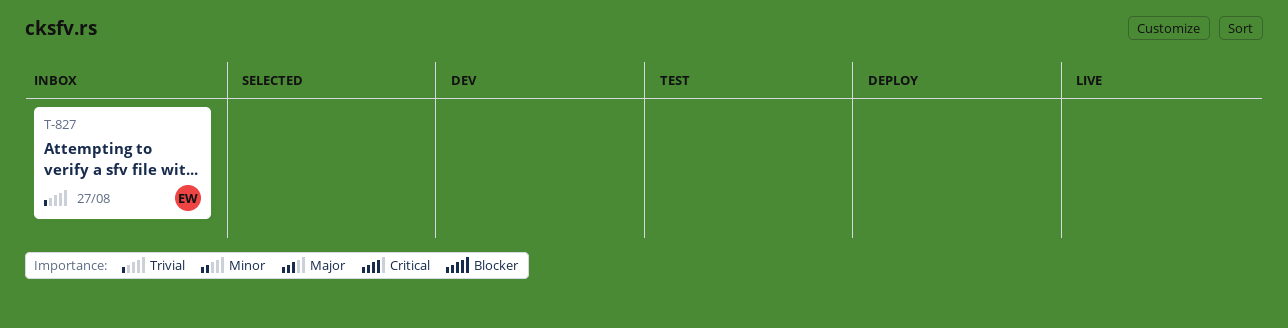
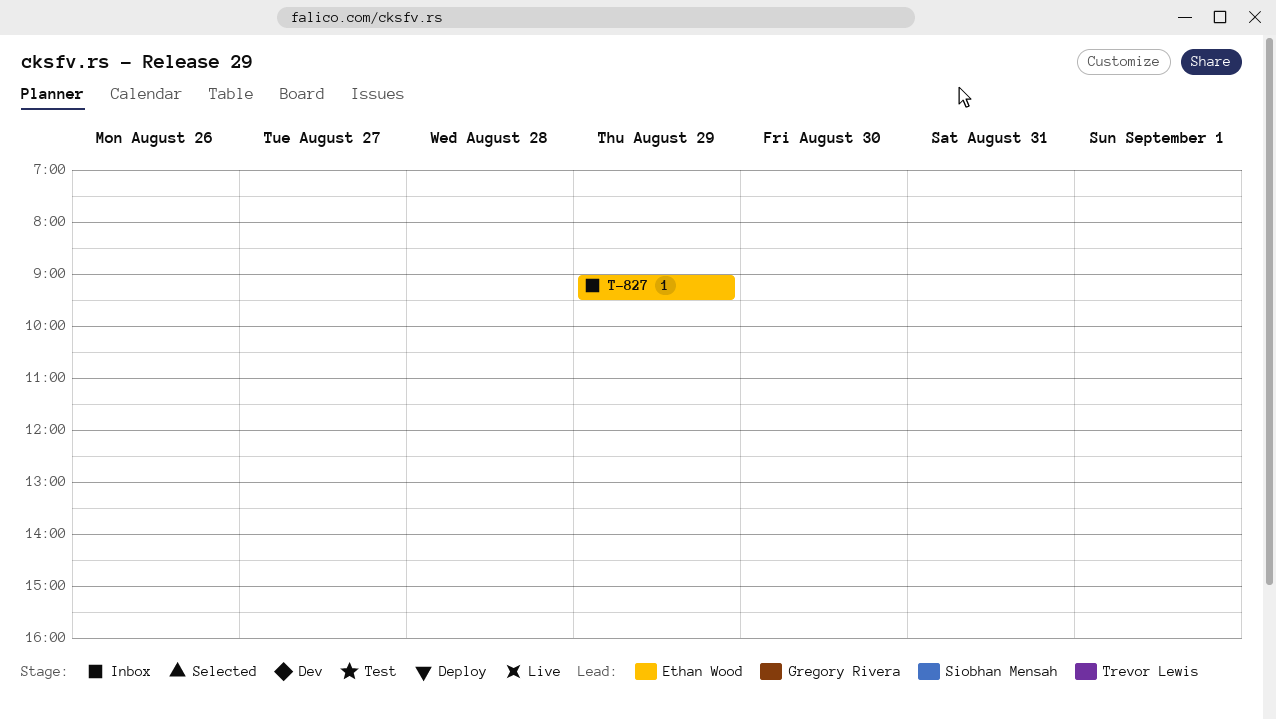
T-827, day: Aug 27 -> Aug 29

